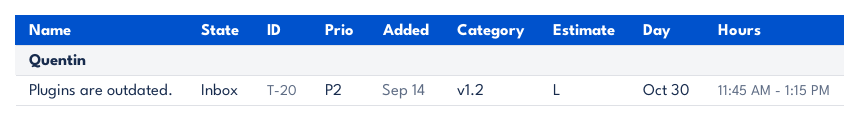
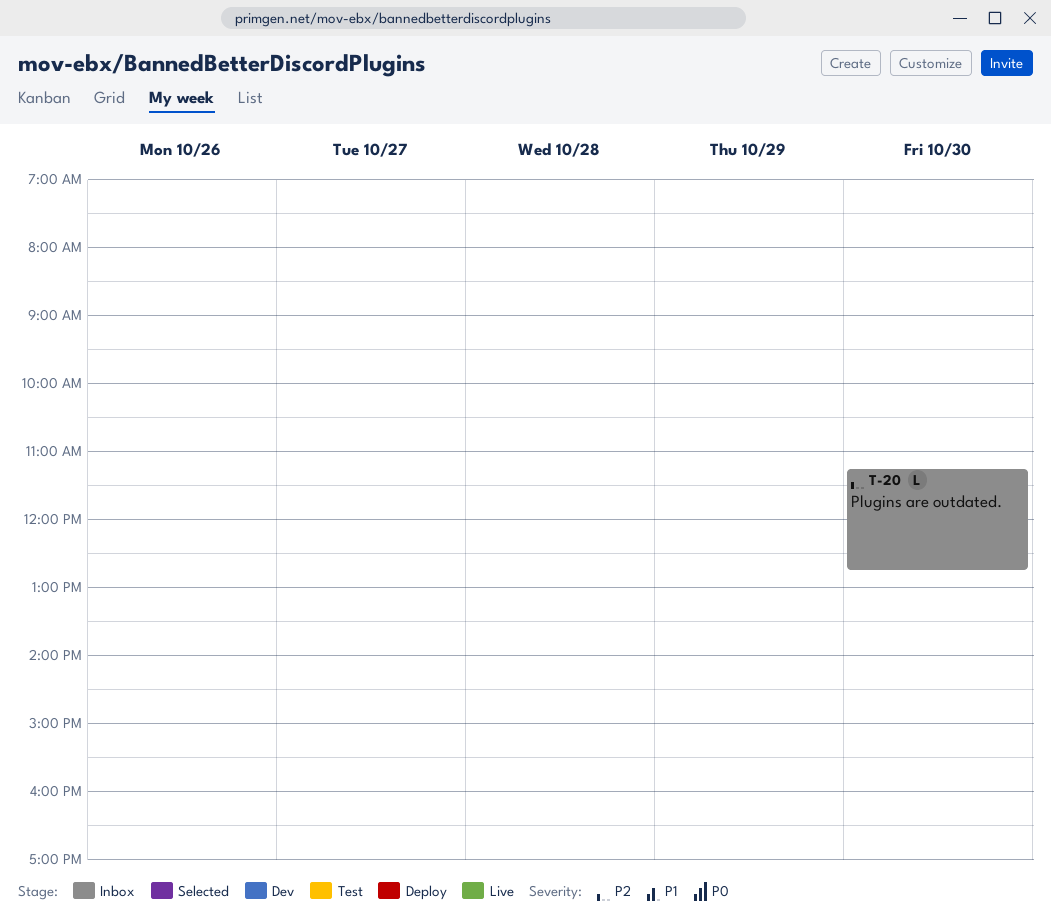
T-20, begins: 11:45 -> 11:15
T-20, ends: 13:15 -> 12:45

